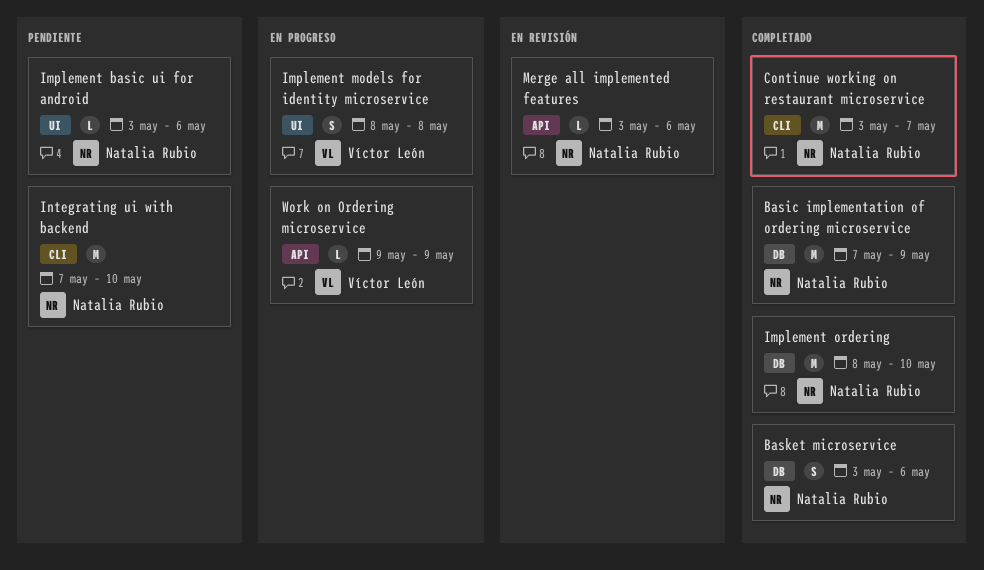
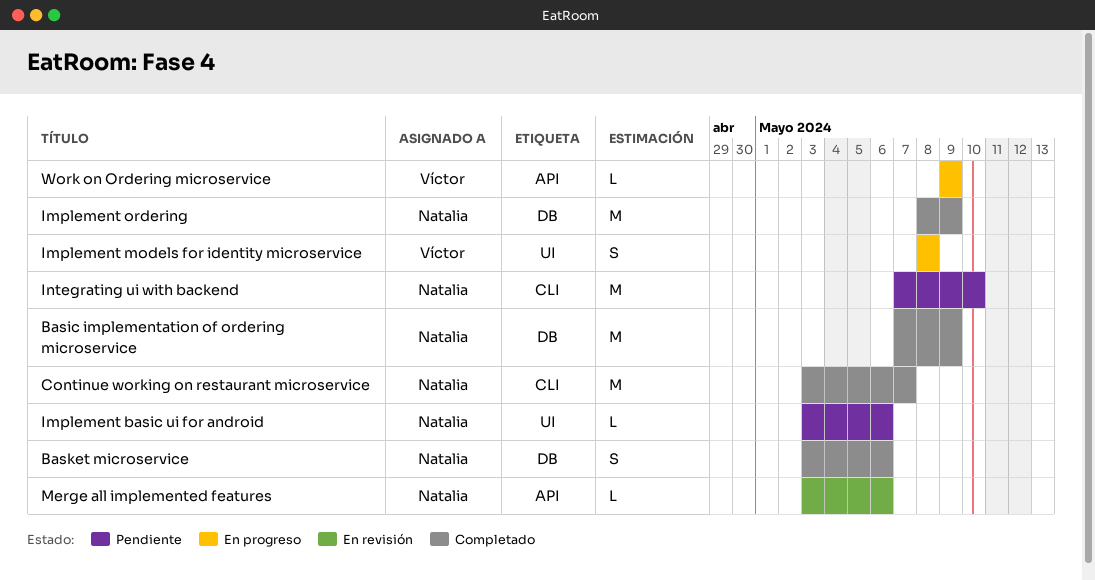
Implement ordering, due: May 10 -> May 9

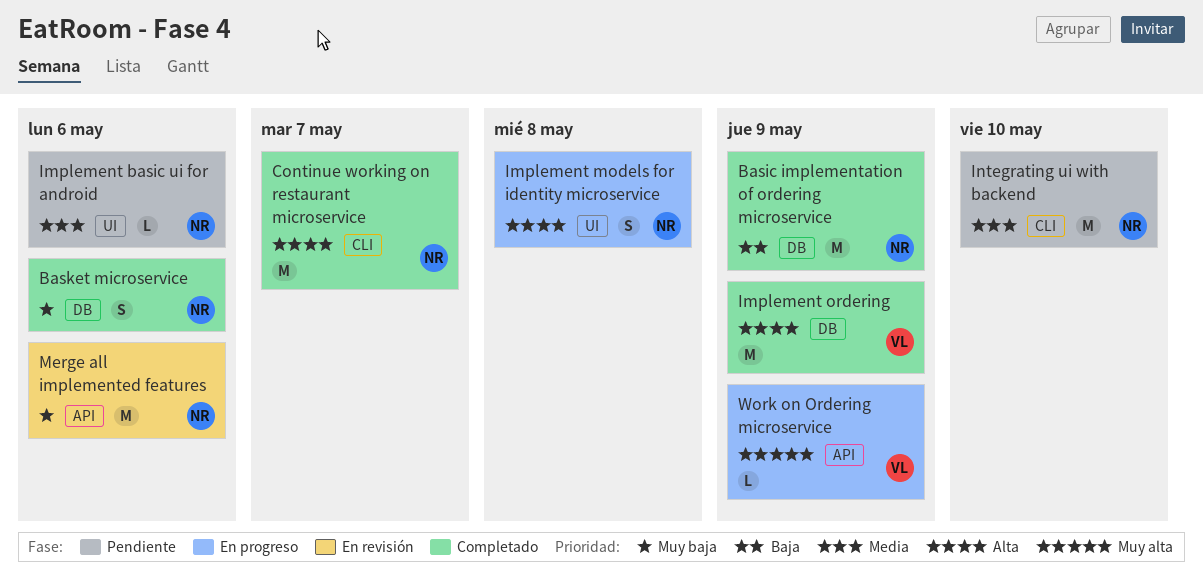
Implement models for identity microservice, owner: Víctor -> Natalia
Implement ordering, owner: Natalia -> Víctor
Merge all implemented features, estimate: L -> M

